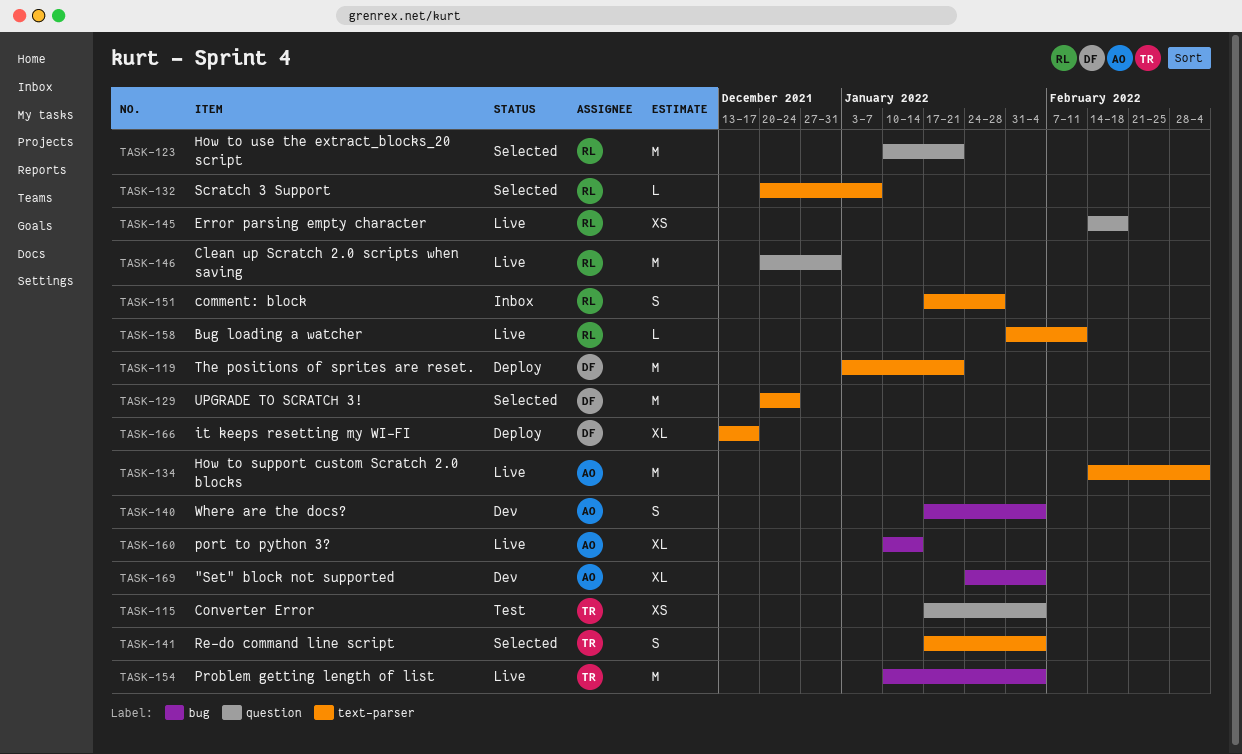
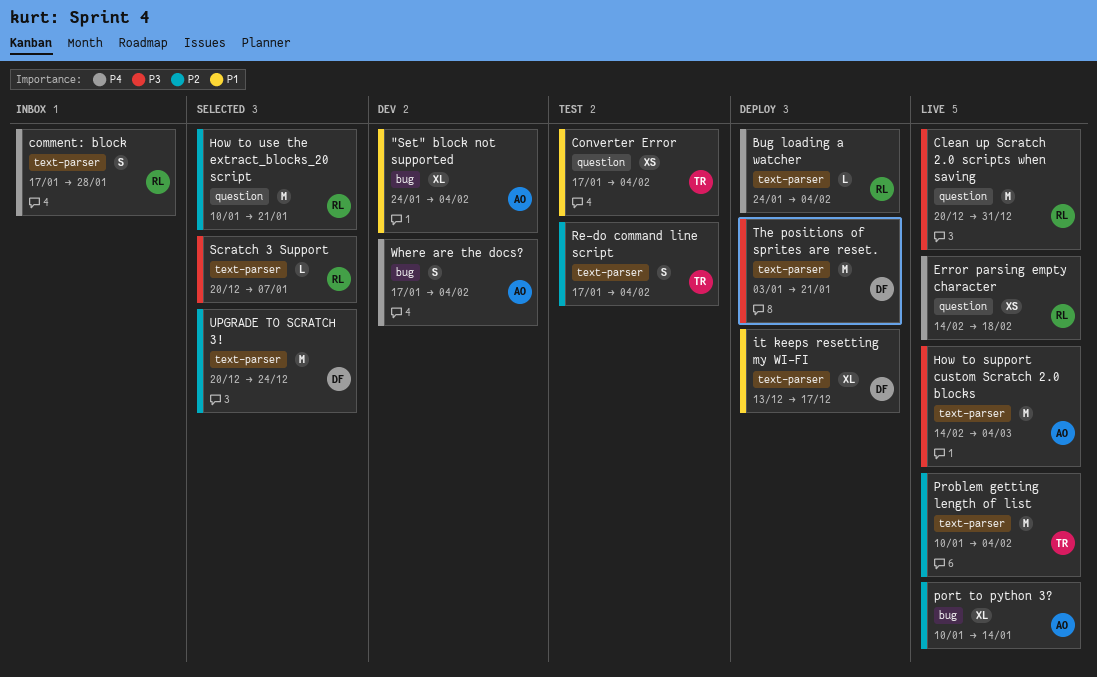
Bug loading a watcher, status: Live -> Deploy
Bug loading a watcher, start: Jan 31 -> Jan 24
Bug loading a watcher, due: Feb 11 -> Feb 4
Problem getting length of list, label: bug -> text-parser
Re-do command line script, status: Selected -> Test

